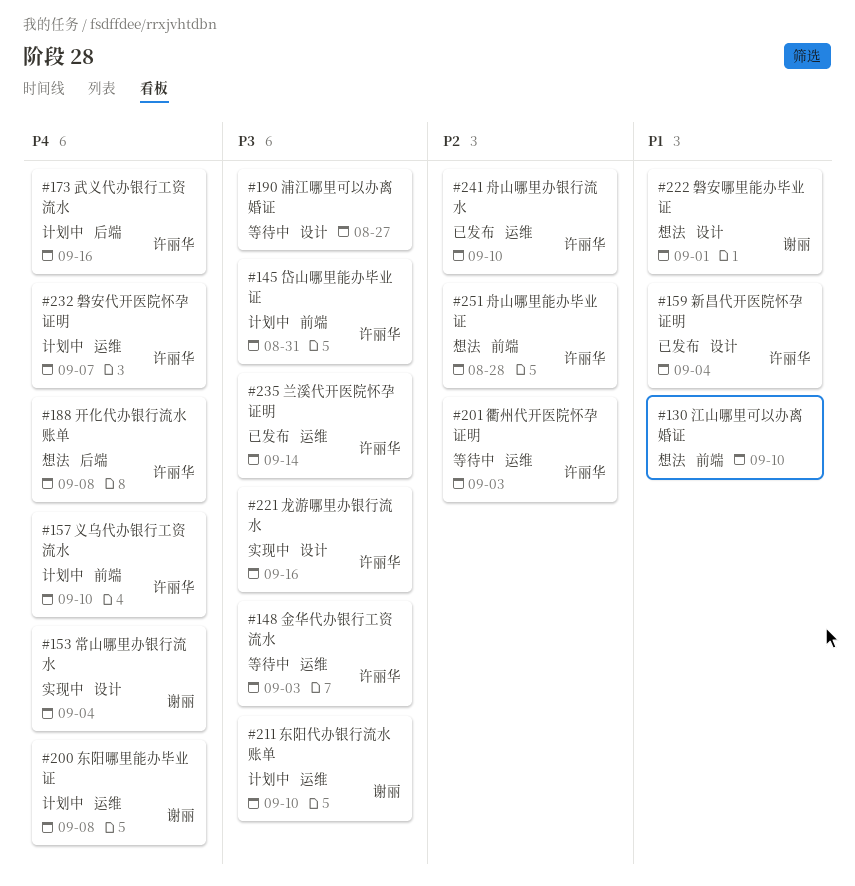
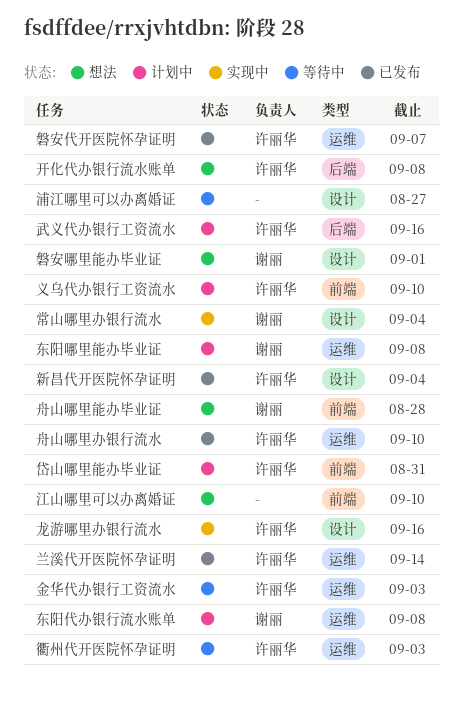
东阳代办银行流水账单, due: Sep 10 -> Sep 8
磐安代开医院怀孕证明, status: 计划中 -> 已发布
舟山哪里能办毕业证, owner: 许丽华 -> 谢丽

